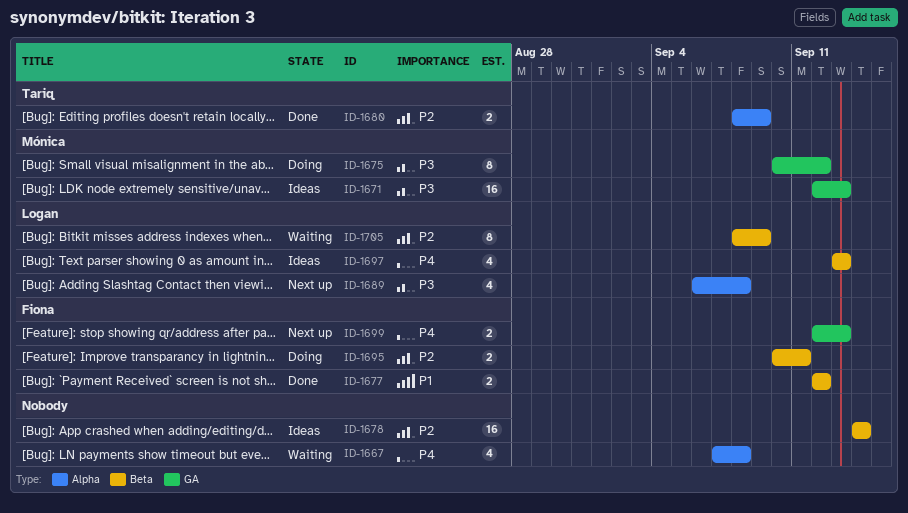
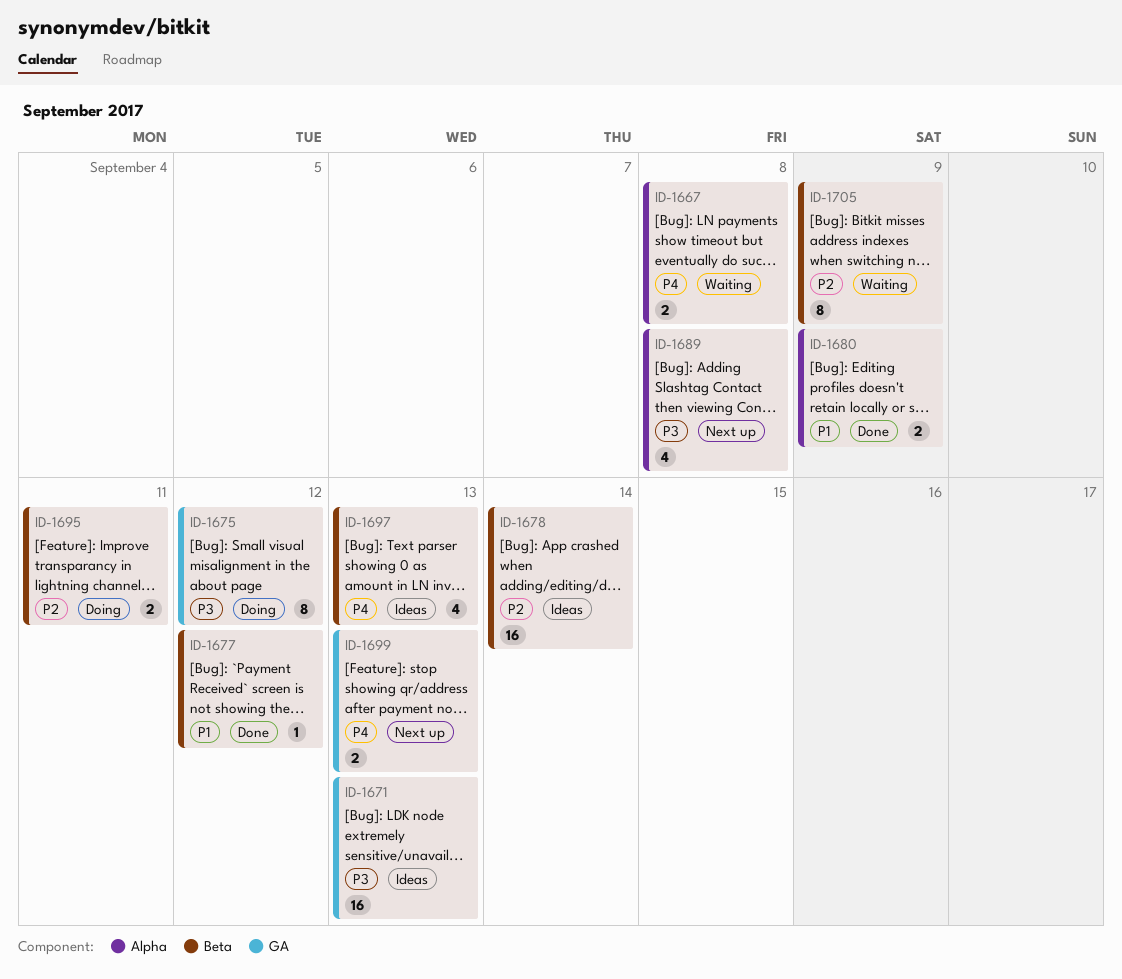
ID-1667, estimate: 4 -> 2
ID-1677, estimate: 2 -> 1
ID-1680, priority: P2 -> P1

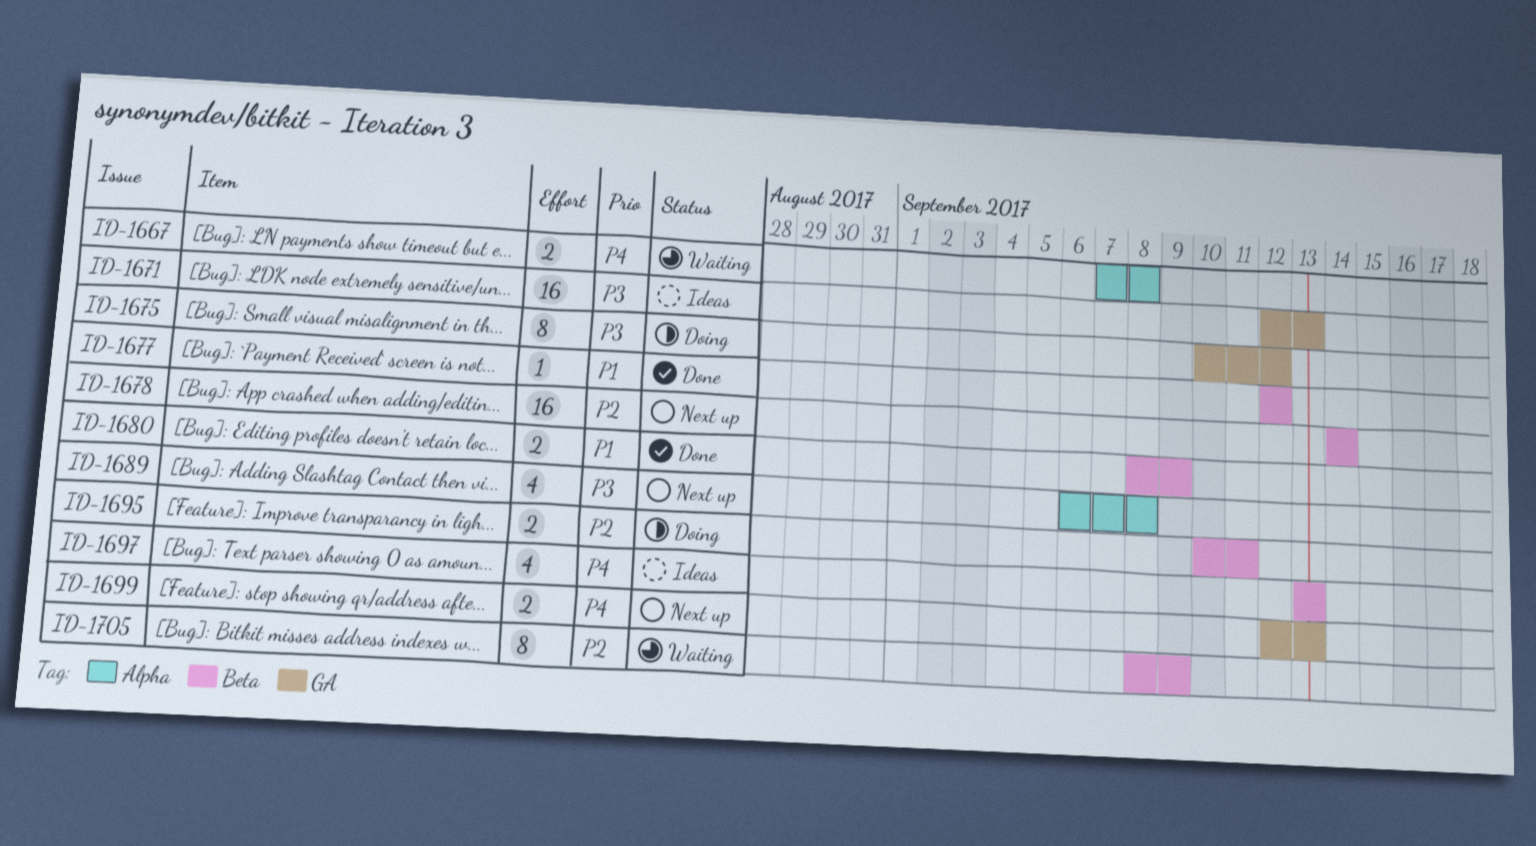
ID-1678, status: Ideas -> Next up
ID-1680, label: Alpha -> Beta

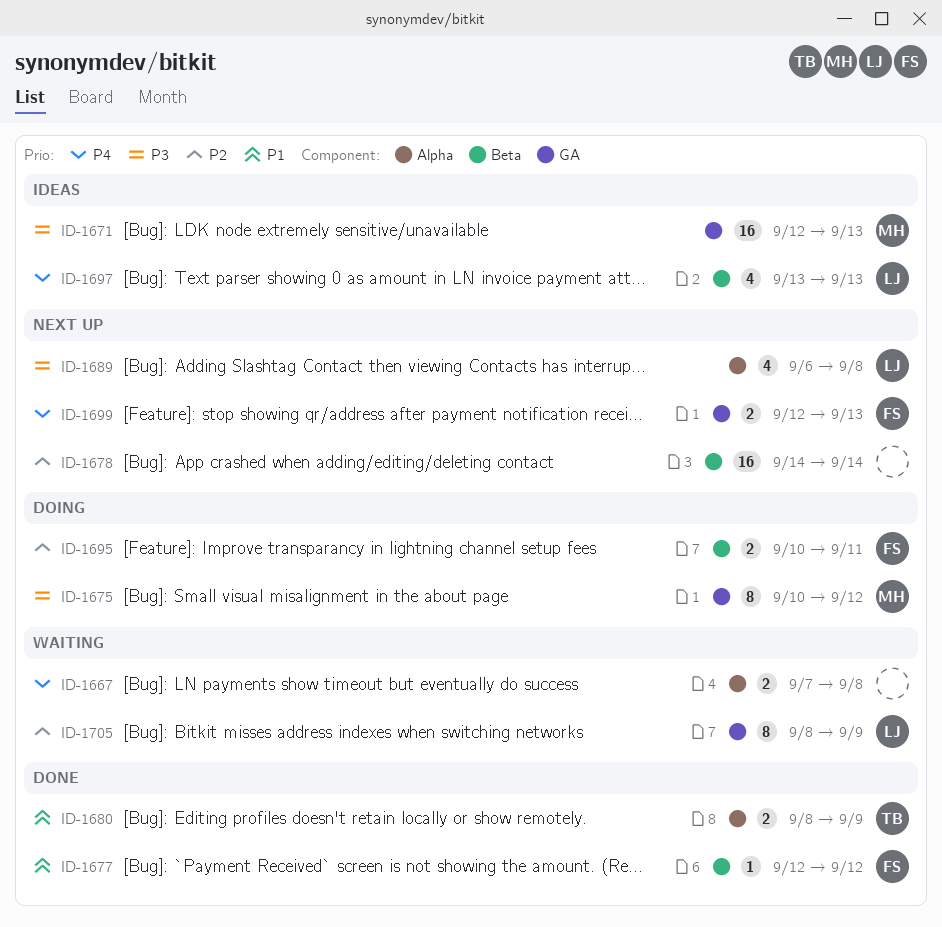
ID-1680, label: Beta -> Alpha
ID-1705, label: Beta -> GA

